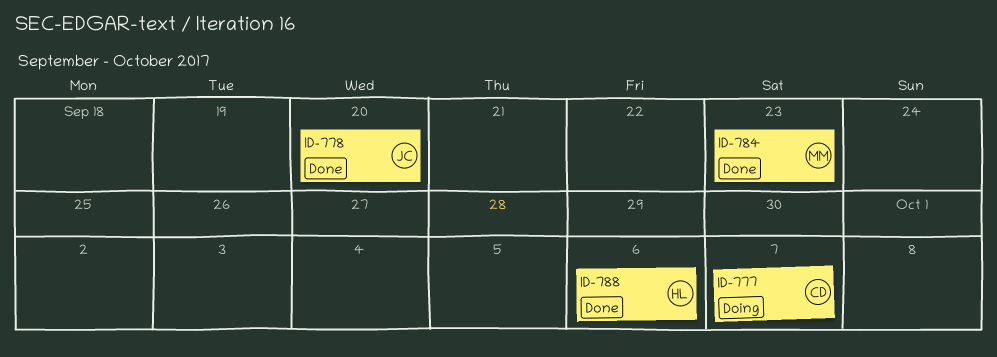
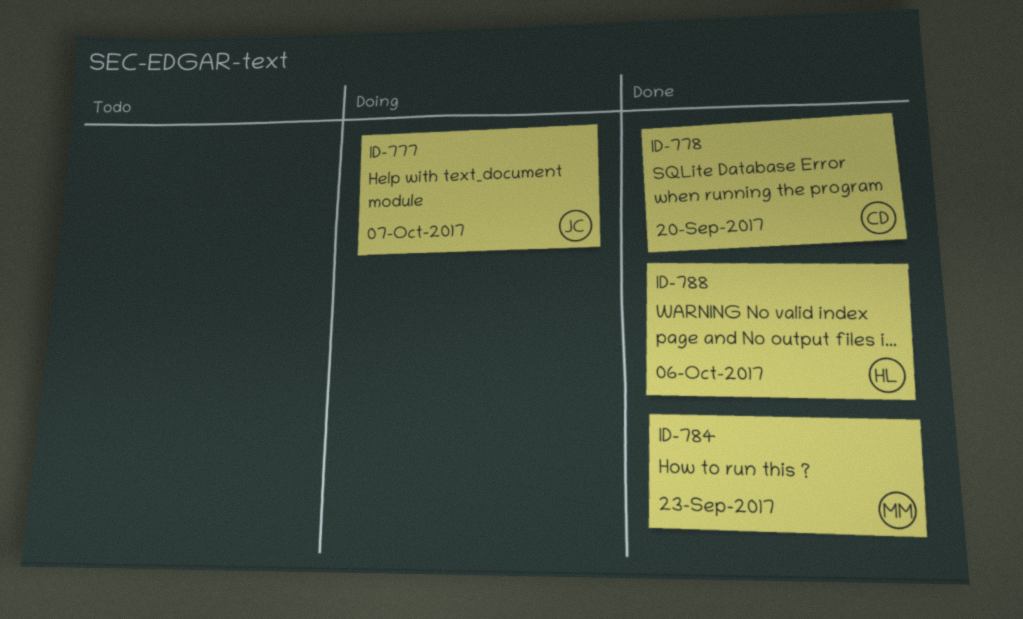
ID-777, owner: CD -> JC
ID-778, owner: JC -> CD

